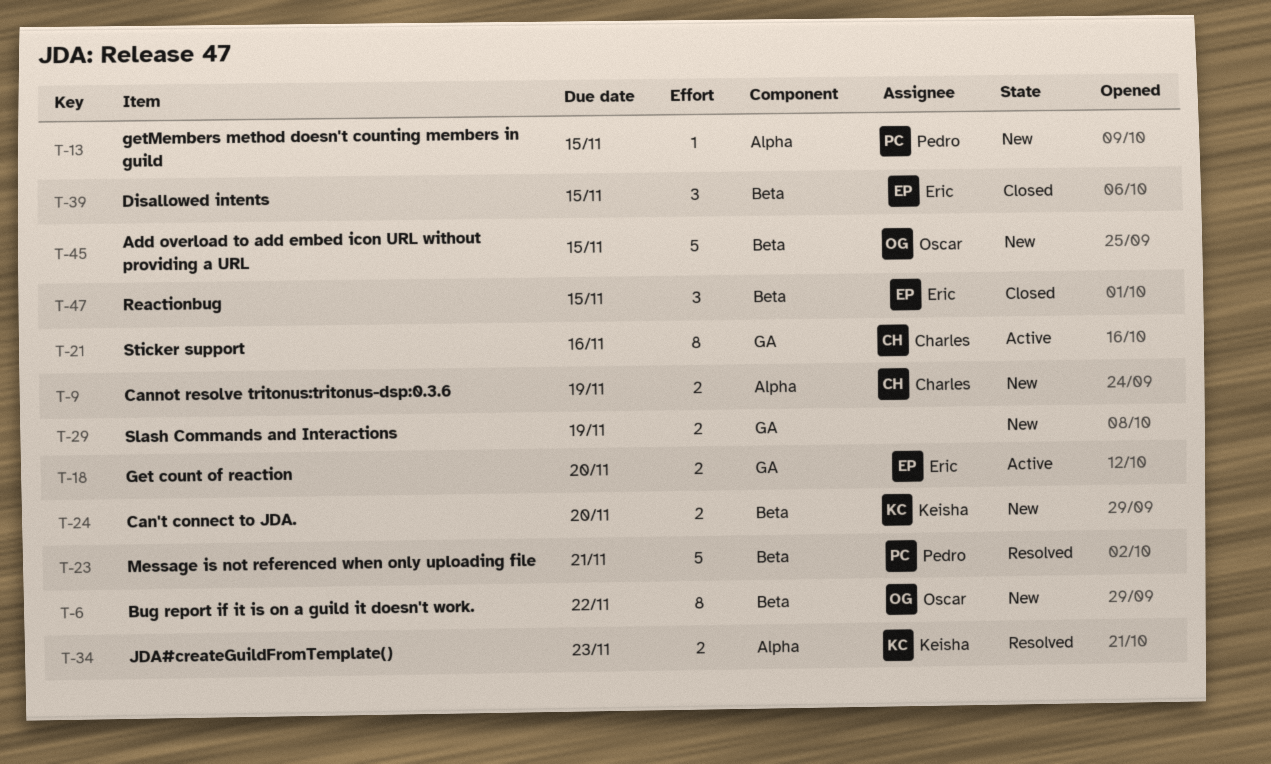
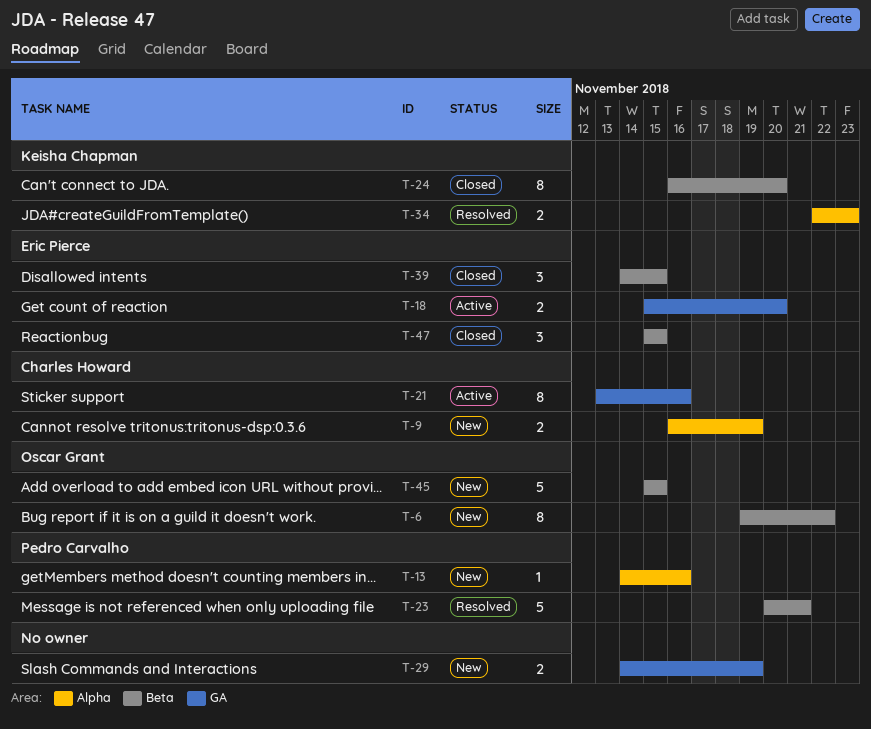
T-13, due: Nov 15 -> Nov 16
T-24, status: New -> Closed
T-24, estimate: 2 -> 8

